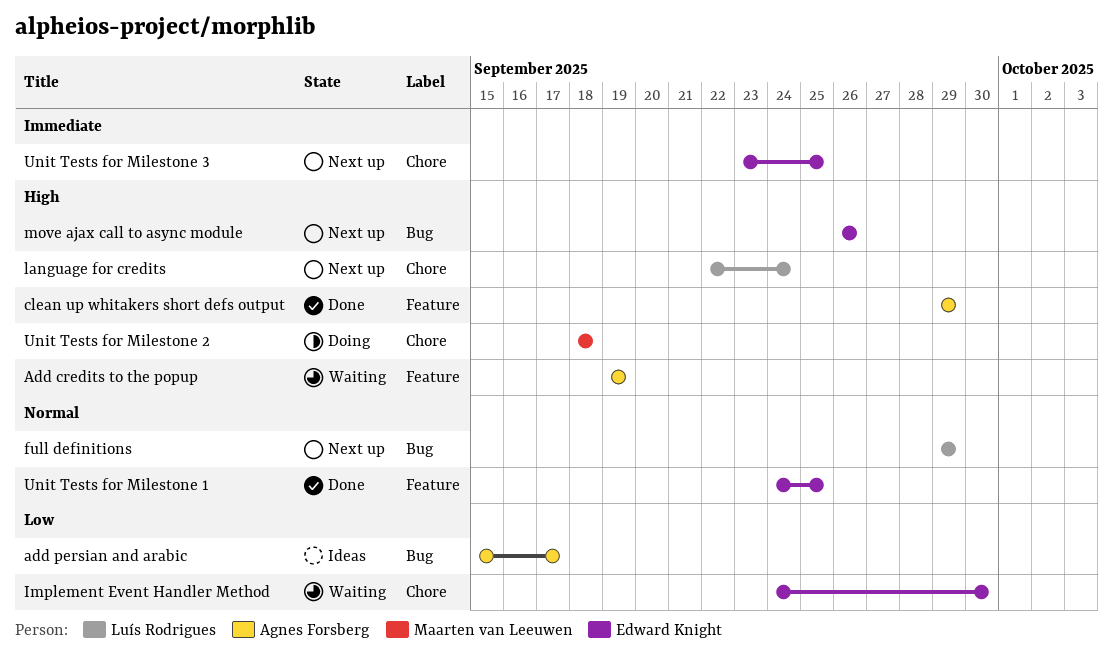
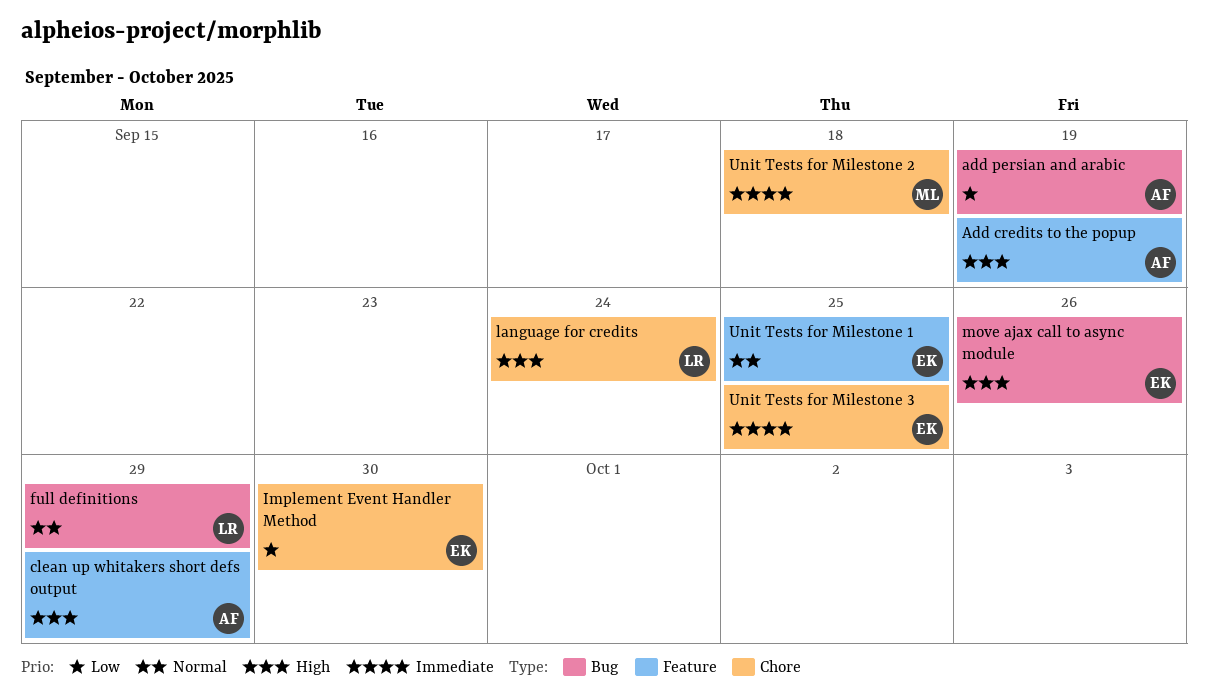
add persian and arabic, due: Sep 17 -> Sep 19
Unit Tests for Milestone 2, priority: High -> Immediate

